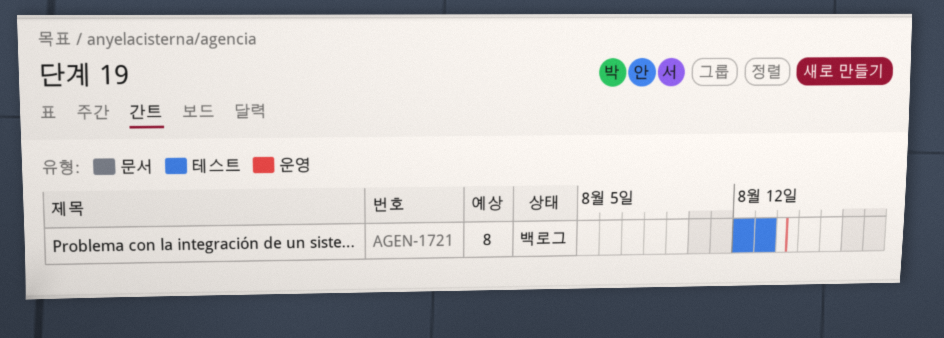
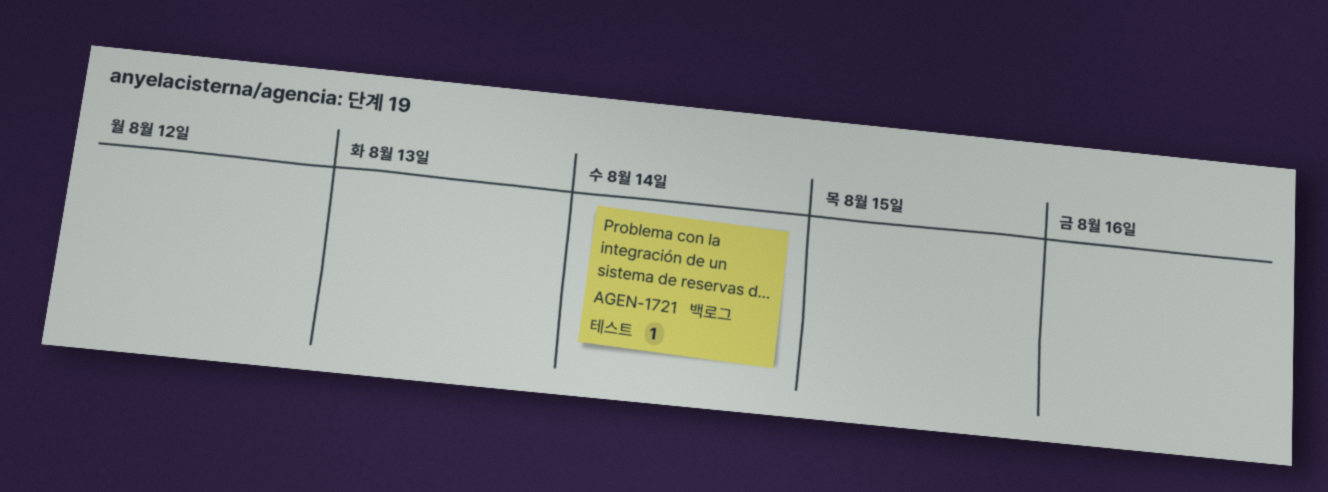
AGEN-1721, estimate: 8 -> 1
AGEN-1721, due: Aug 13 -> Aug 14

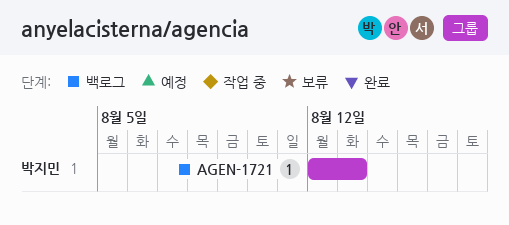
AGEN-1721, due: Aug 14 -> Aug 13

